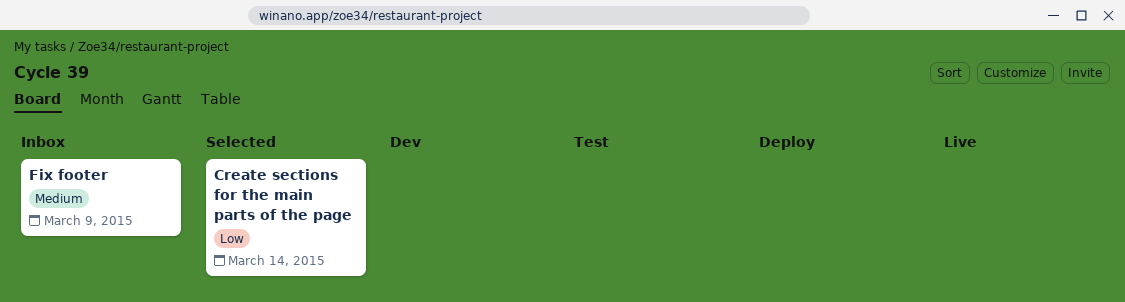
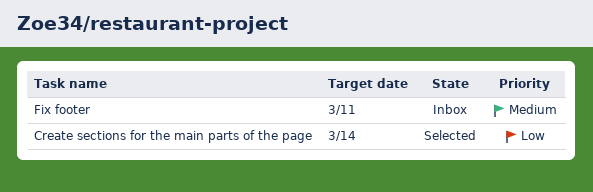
Fix footer, due: Mar 9 -> Mar 11

